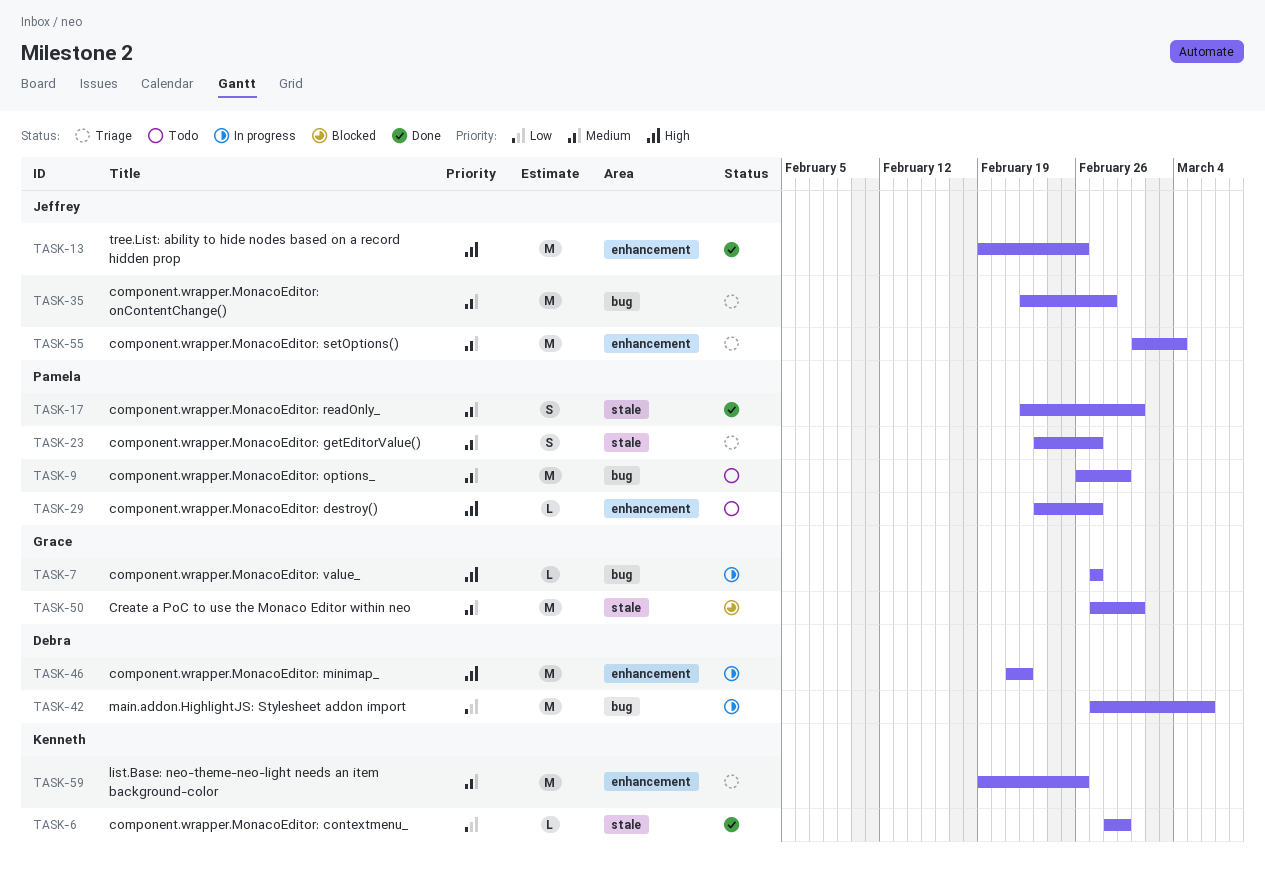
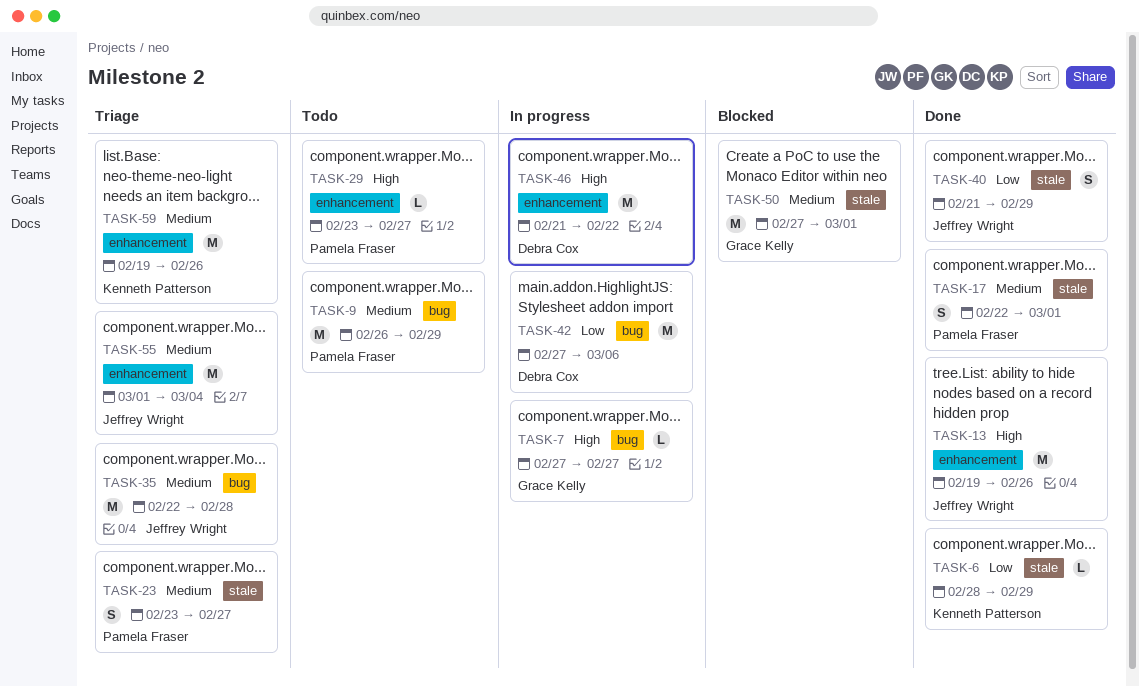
TASK-40: none -> present

